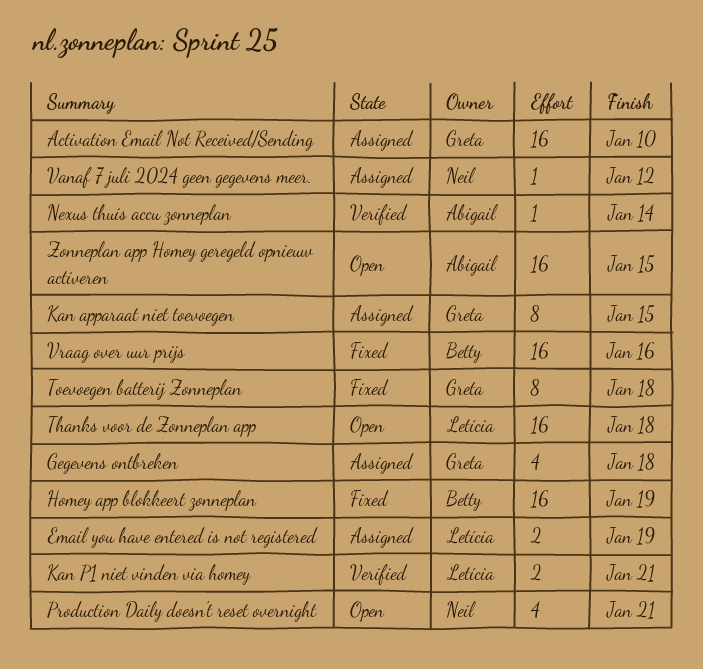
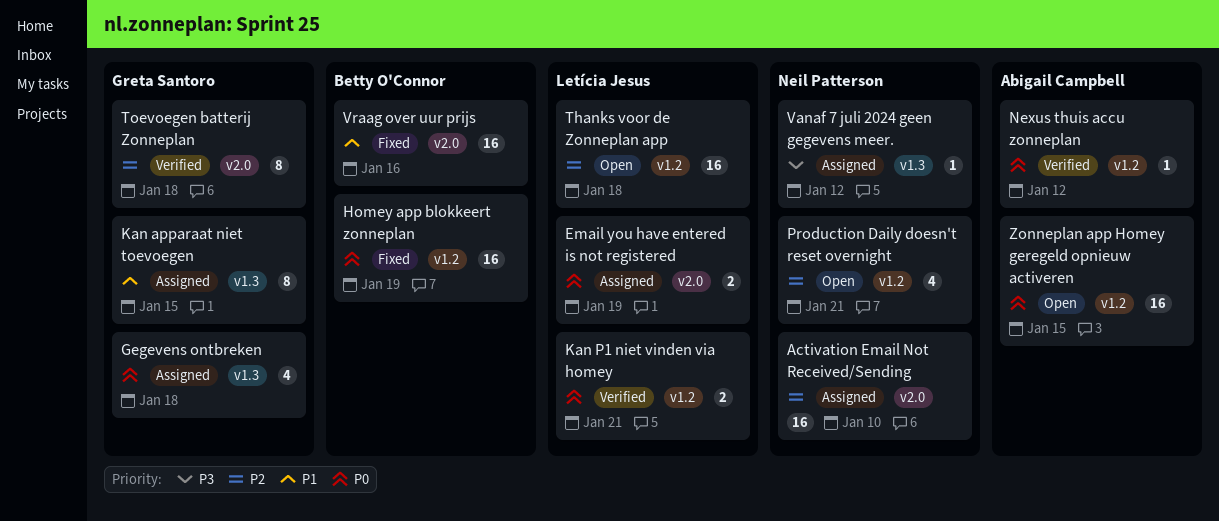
Activation Email Not Received/Sending, owner: Greta Santoro -> Neil Patterson
Nexus thuis accu zonneplan, due: Jan 14 -> Jan 12
Toevoegen batterij Zonneplan, status: Fixed -> Verified

